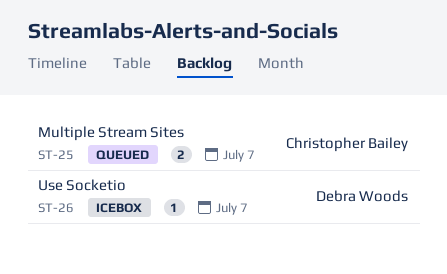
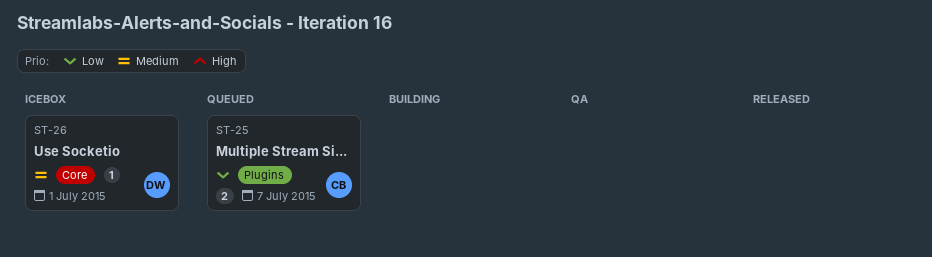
ST-26, due: Jul 7 -> Jul 1

